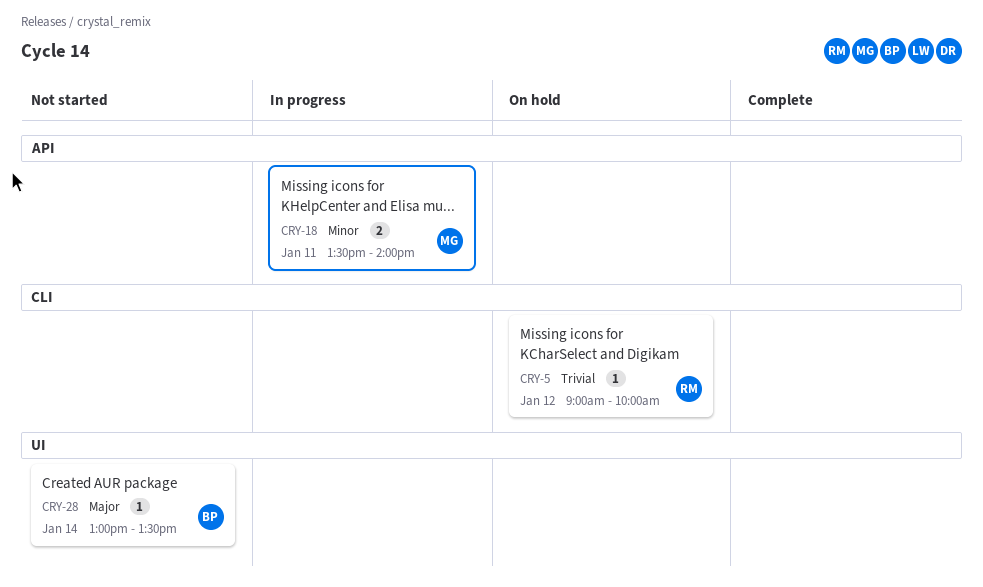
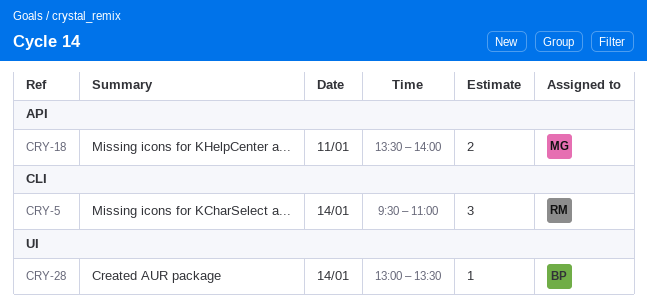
CRY-5, estimate: 1 -> 3
CRY-5, day: Jan 12 -> Jan 14
CRY-5, begins: 09:00 -> 09:30
CRY-5, ends: 10:00 -> 11:00

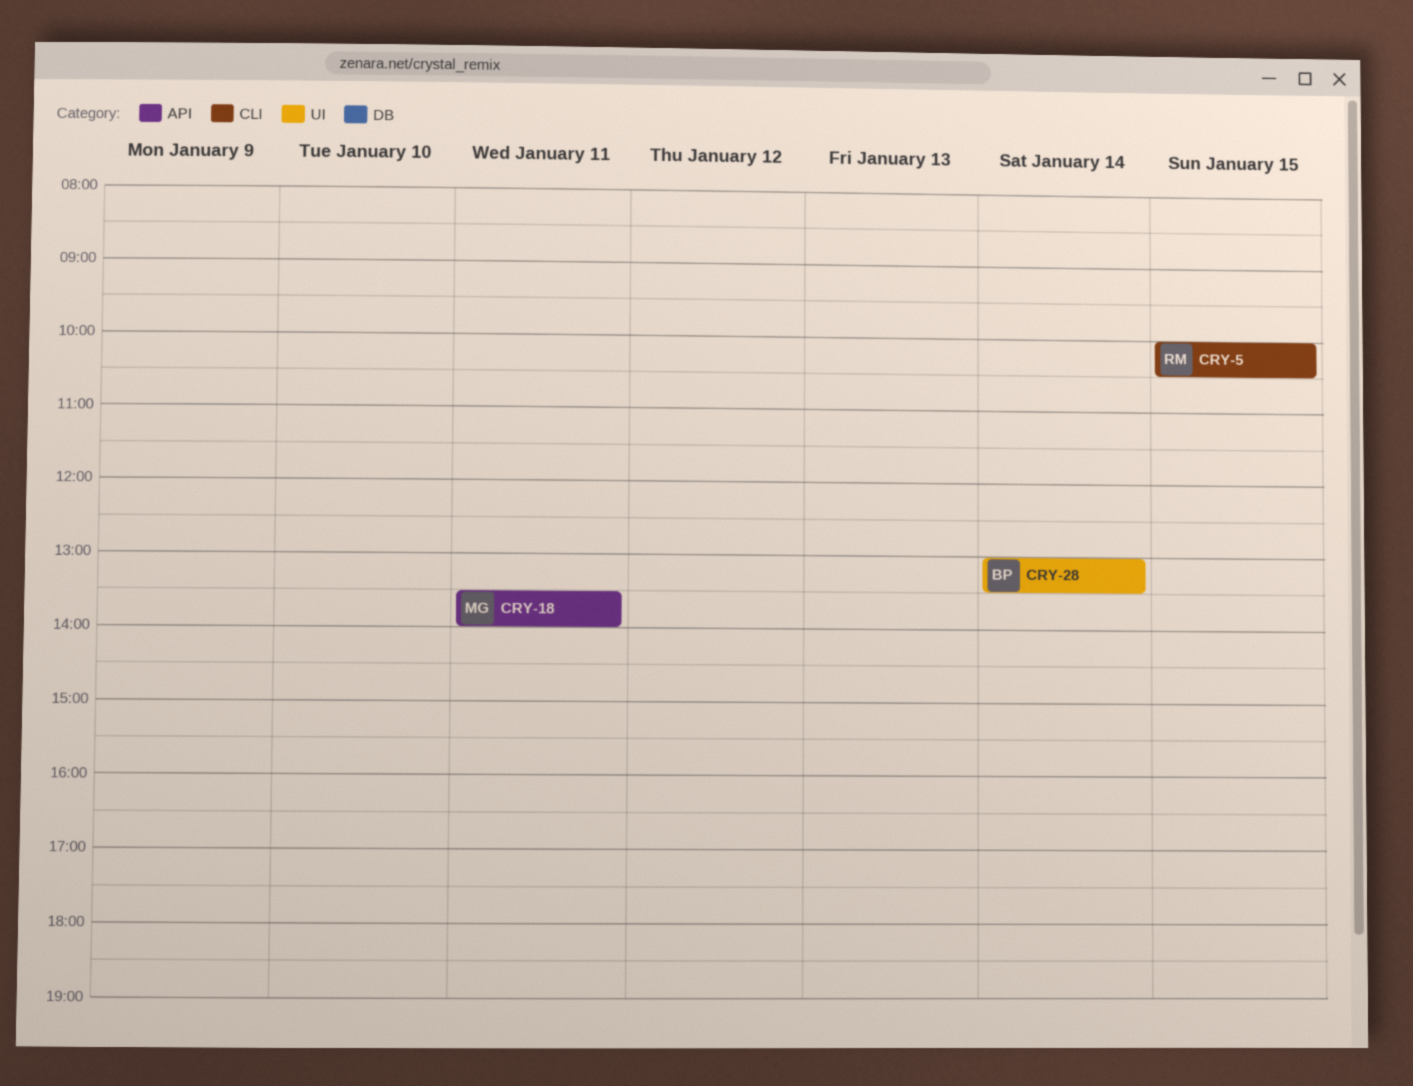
CRY-5, day: Jan 14 -> Jan 15
CRY-5, begins: 09:30 -> 10:00
CRY-5, ends: 11:00 -> 10:30

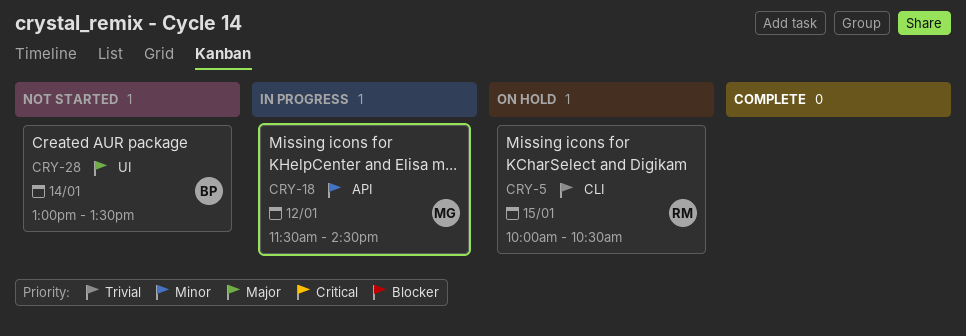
CRY-18, day: Jan 11 -> Jan 12
CRY-18, begins: 13:30 -> 11:30
CRY-18, ends: 14:00 -> 14:30

